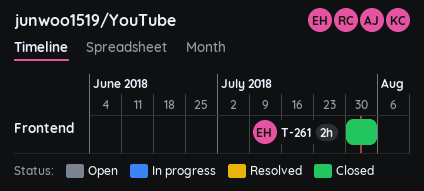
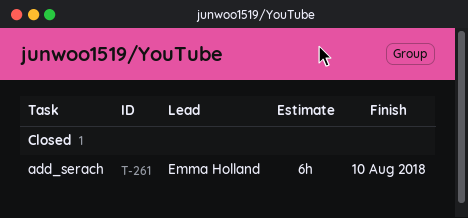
T-261, estimate: 2h -> 6h
T-261, due: Aug 3 -> Aug 10

